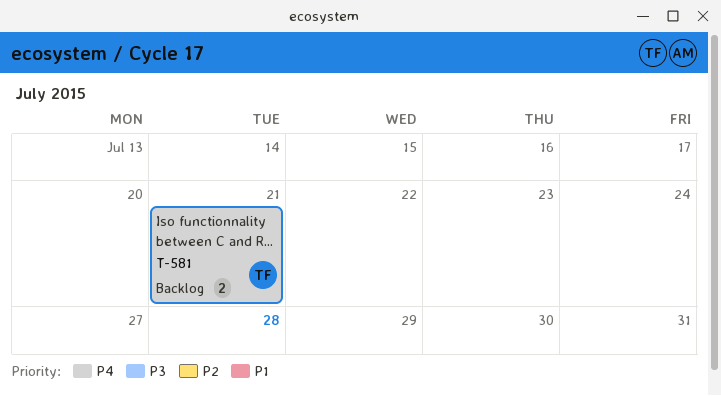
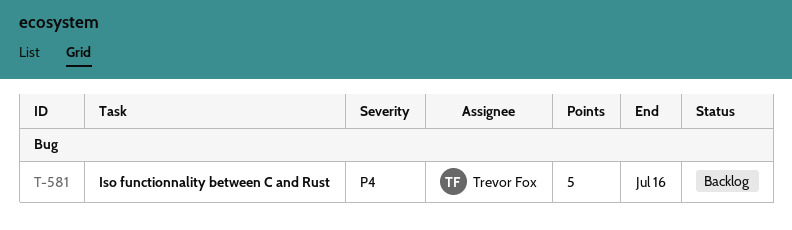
T-581, estimate: 2 -> 5
T-581, due: Jul 21 -> Jul 16

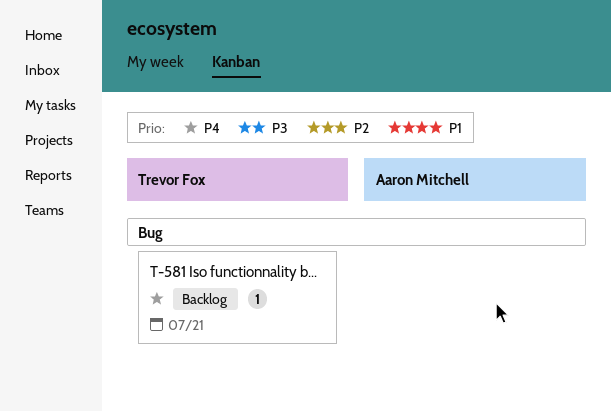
T-581, estimate: 5 -> 1
T-581, due: Jul 16 -> Jul 21

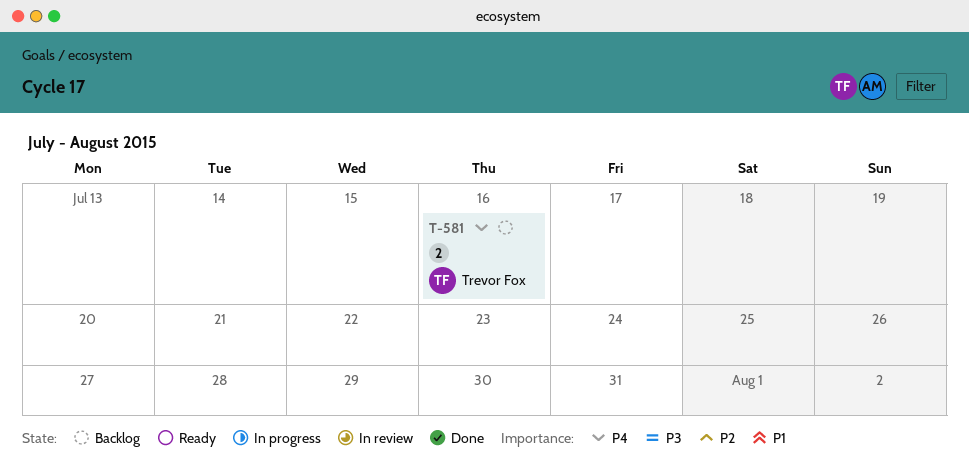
T-581, estimate: 1 -> 2
T-581, due: Jul 21 -> Jul 16

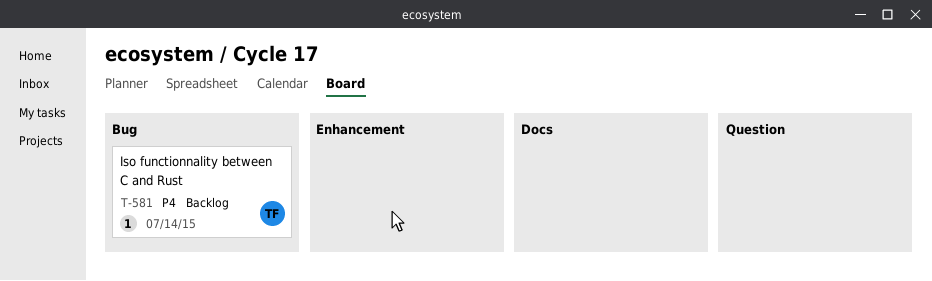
T-581, estimate: 2 -> 1
T-581, due: Jul 16 -> Jul 14

